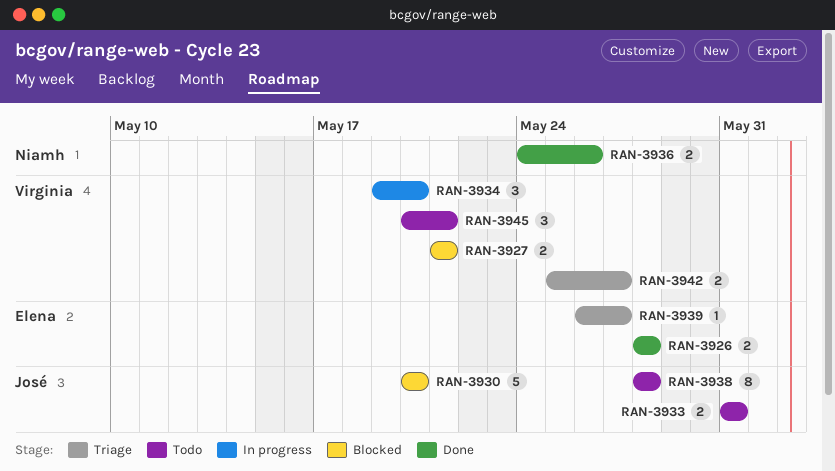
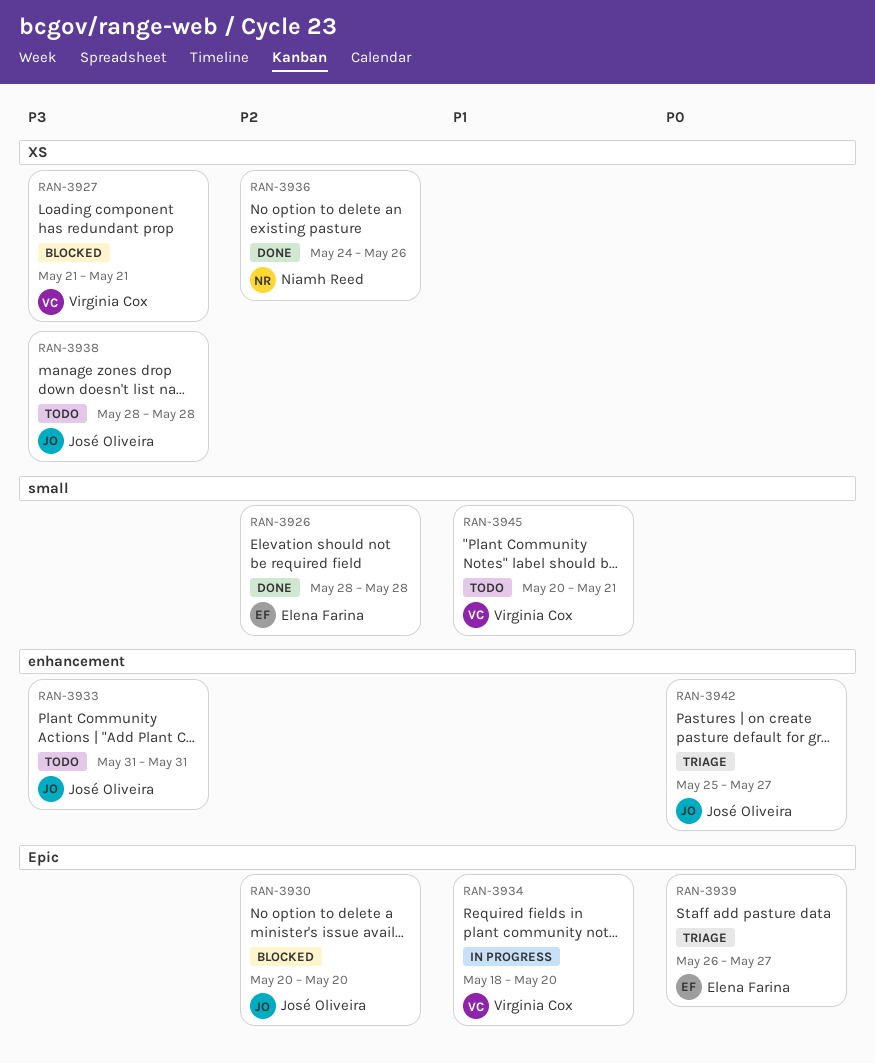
RAN-3934, start: May 19 -> May 18
RAN-3942, owner: Virginia Cox -> José Oliveira

